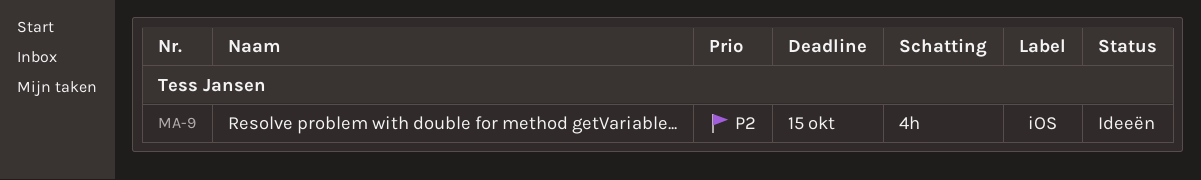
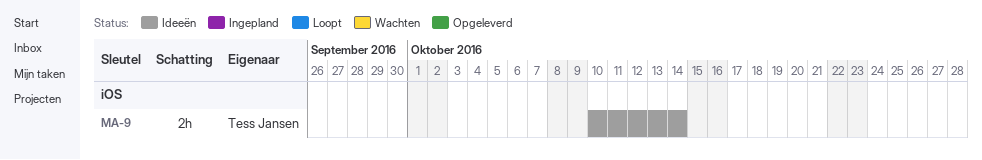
MA-9, estimate: 4h -> 2h
MA-9, due: Oct 15 -> Oct 14

